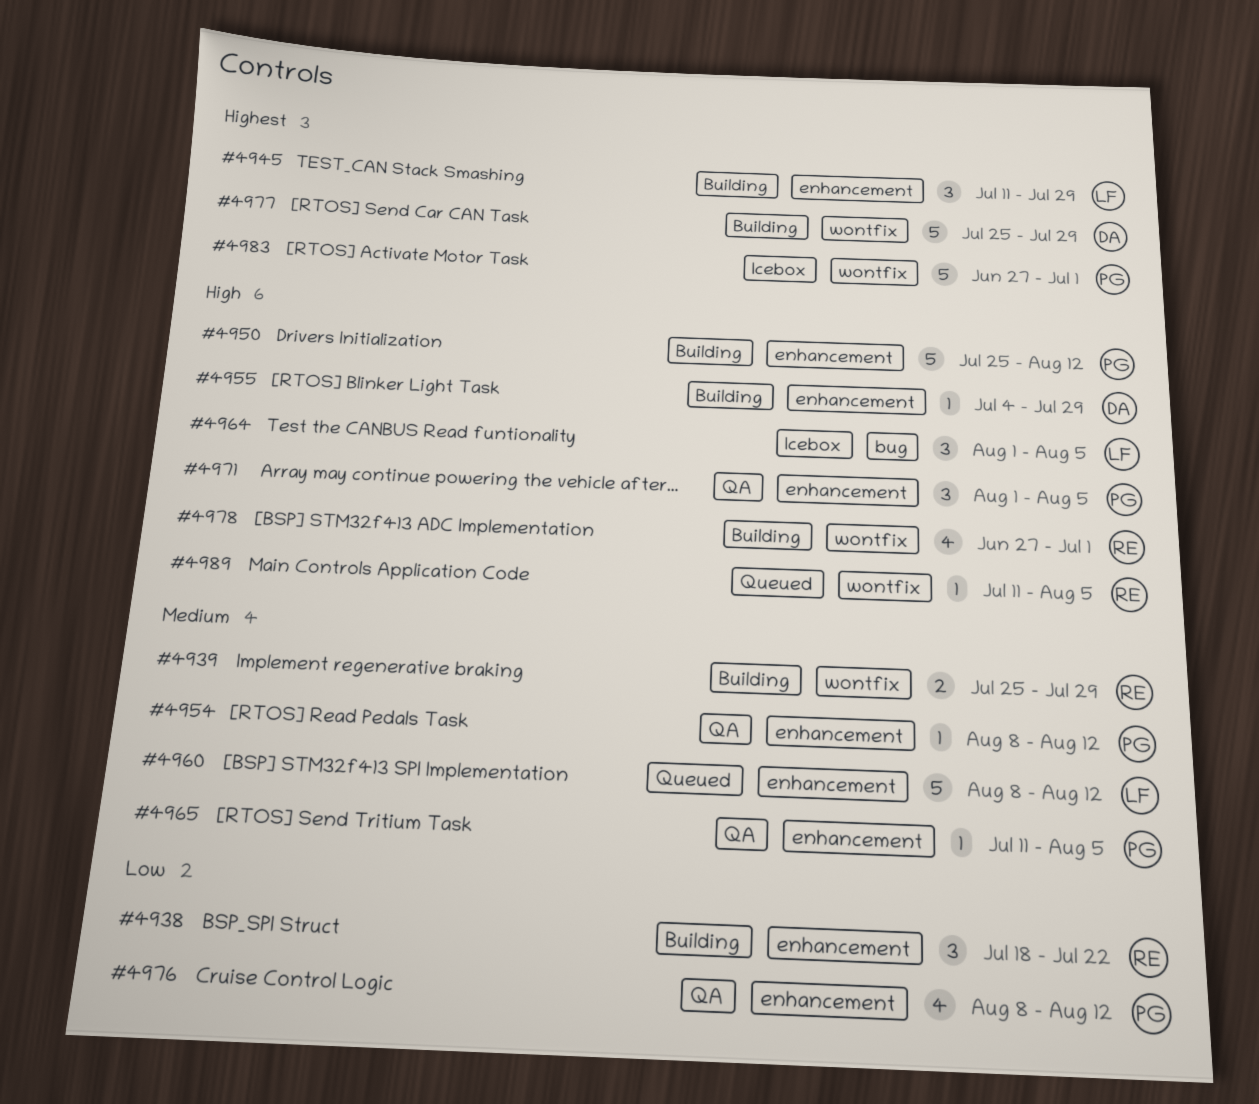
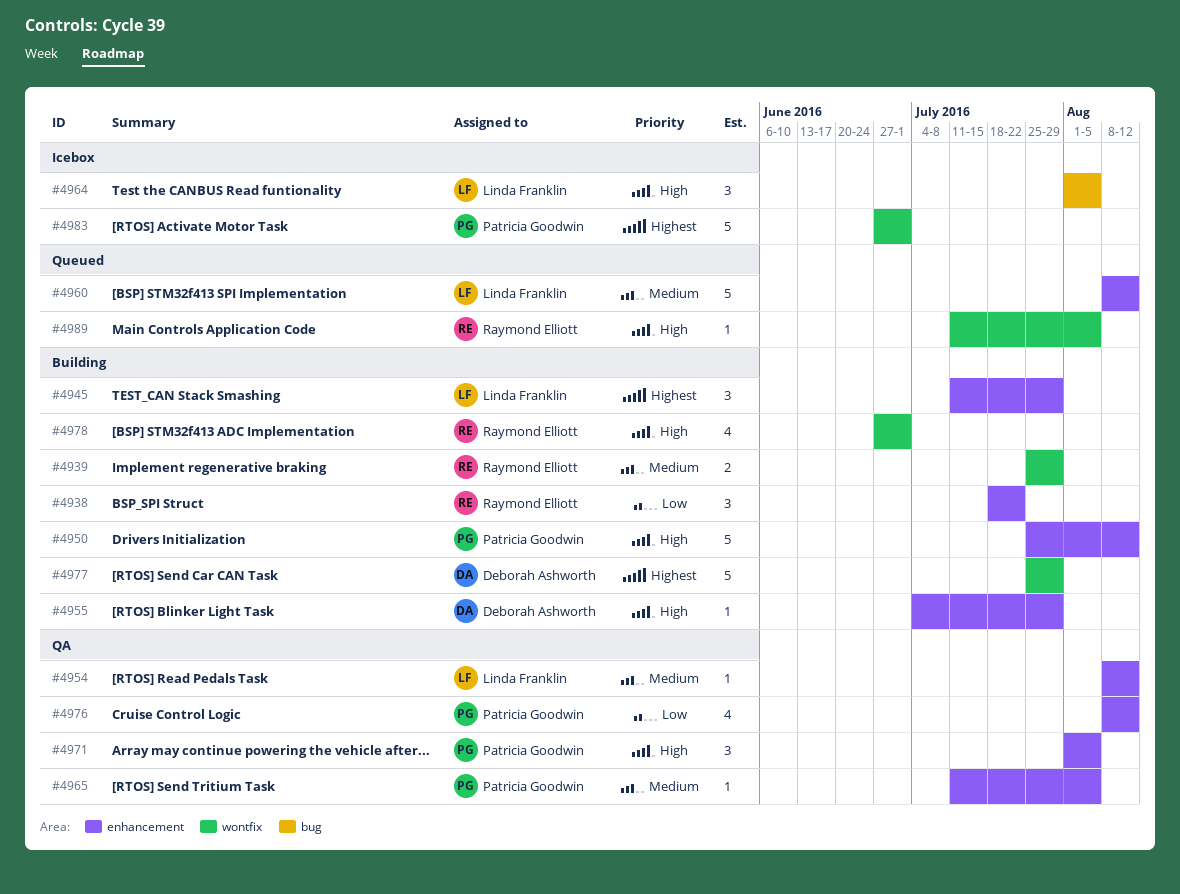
#4954, owner: Patricia Goodwin -> Linda Franklin

